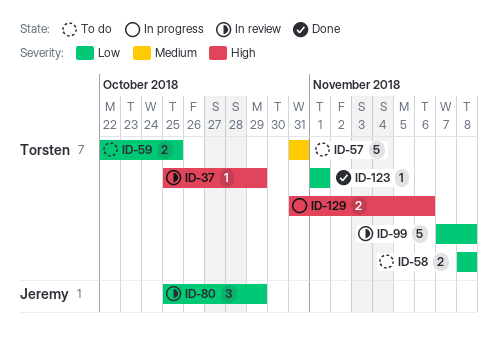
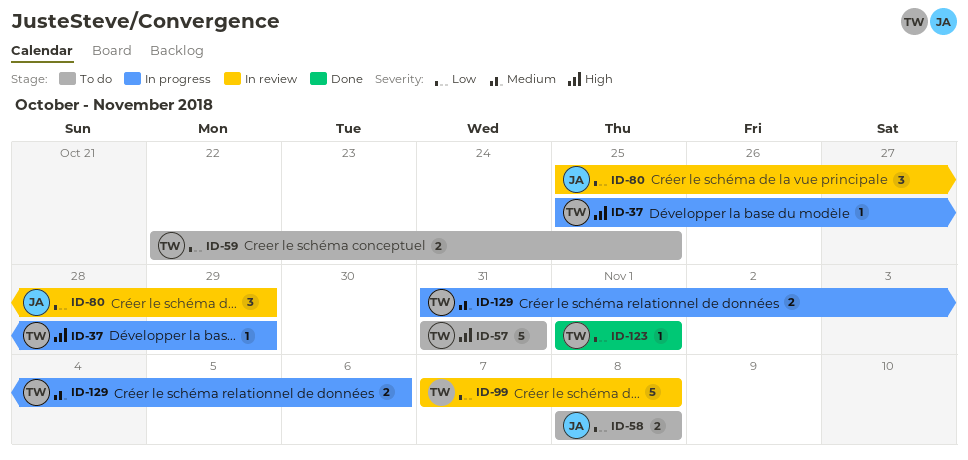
ID-37, status: In review -> In progress
ID-57, priority: Medium -> High
ID-58, owner: Torsten -> Jeremy
ID-129, priority: High -> Medium

